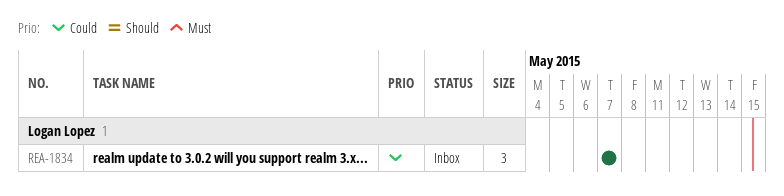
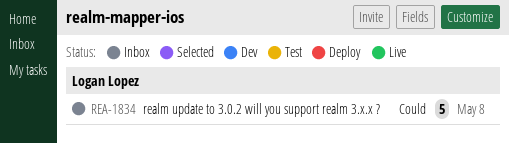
REA-1834, estimate: 3 -> 5
REA-1834, due: May 7 -> May 8

